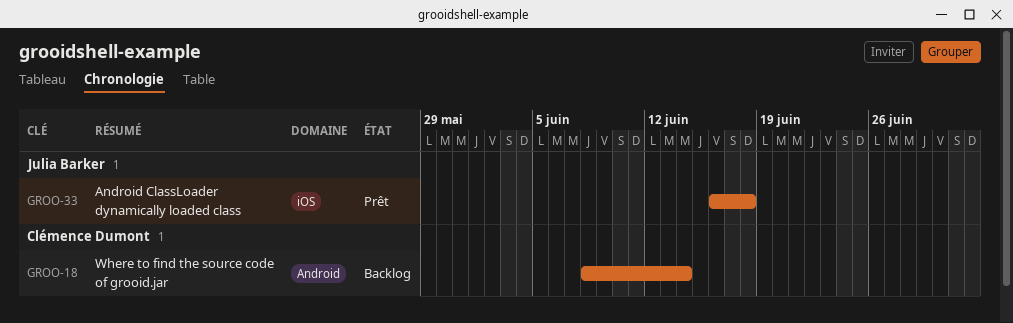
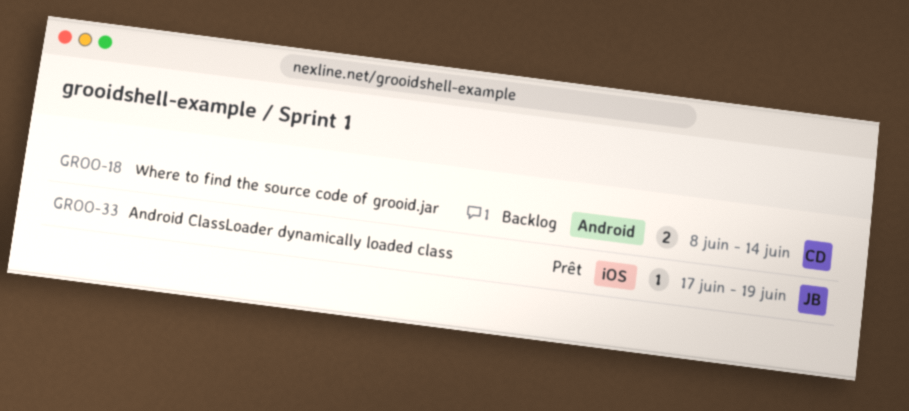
GROO-33, start: Jun 16 -> Jun 17
GROO-33, due: Jun 18 -> Jun 19

